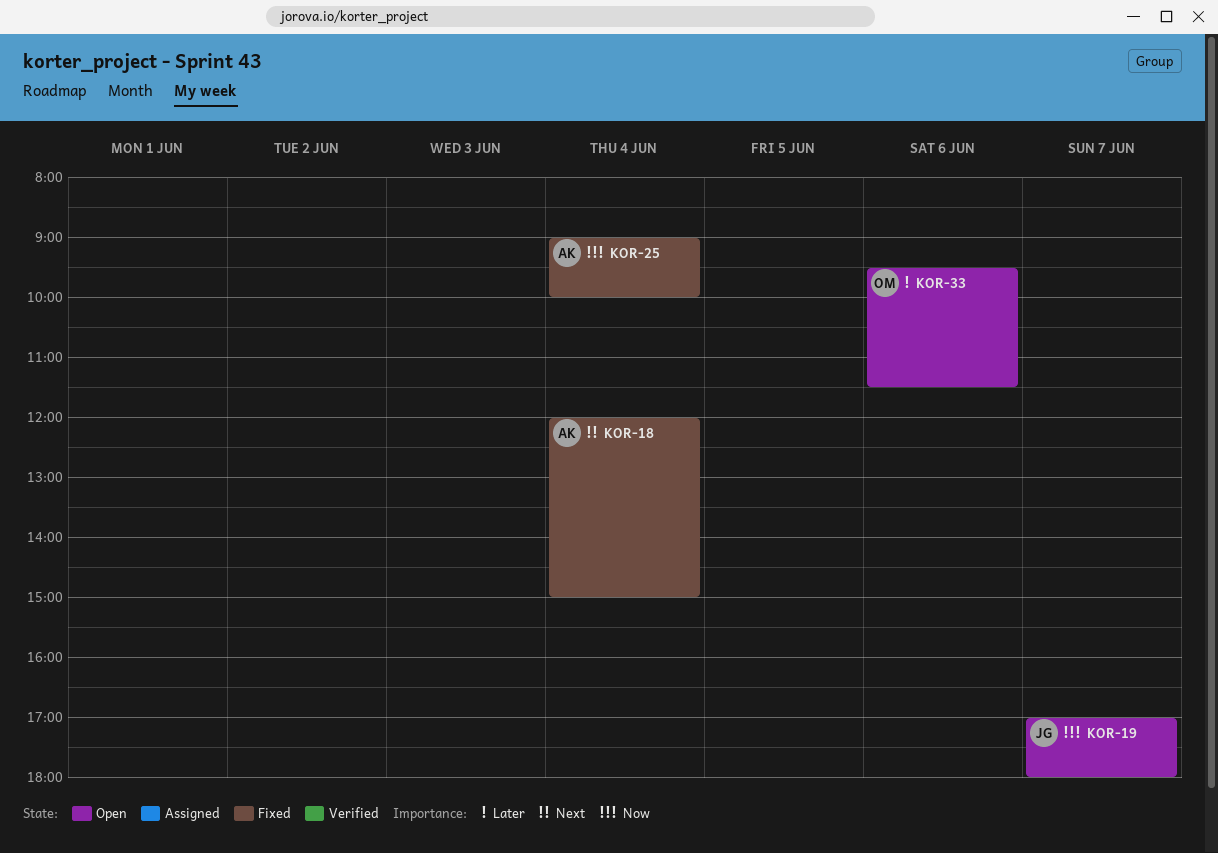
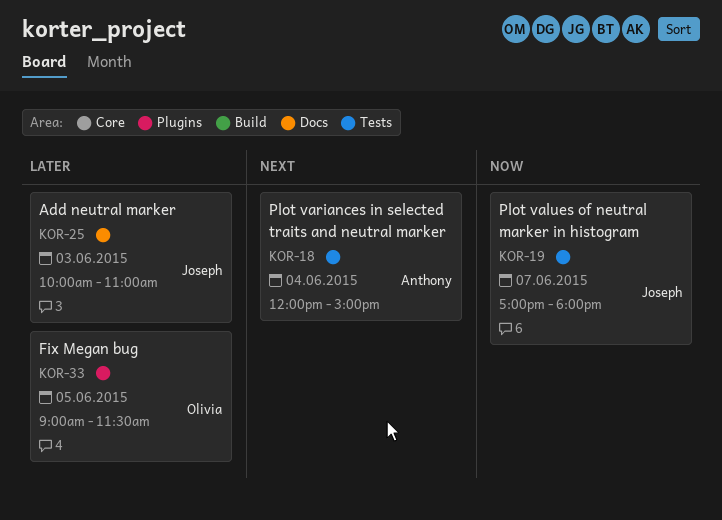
KOR-25, owner: Anthony -> Joseph
KOR-25, priority: Now -> Later
KOR-25, day: Jun 4 -> Jun 3
KOR-25, begins: 09:00 -> 10:00
KOR-25, ends: 10:00 -> 11:00
KOR-33, day: Jun 6 -> Jun 5
KOR-33, begins: 09:30 -> 09:00

